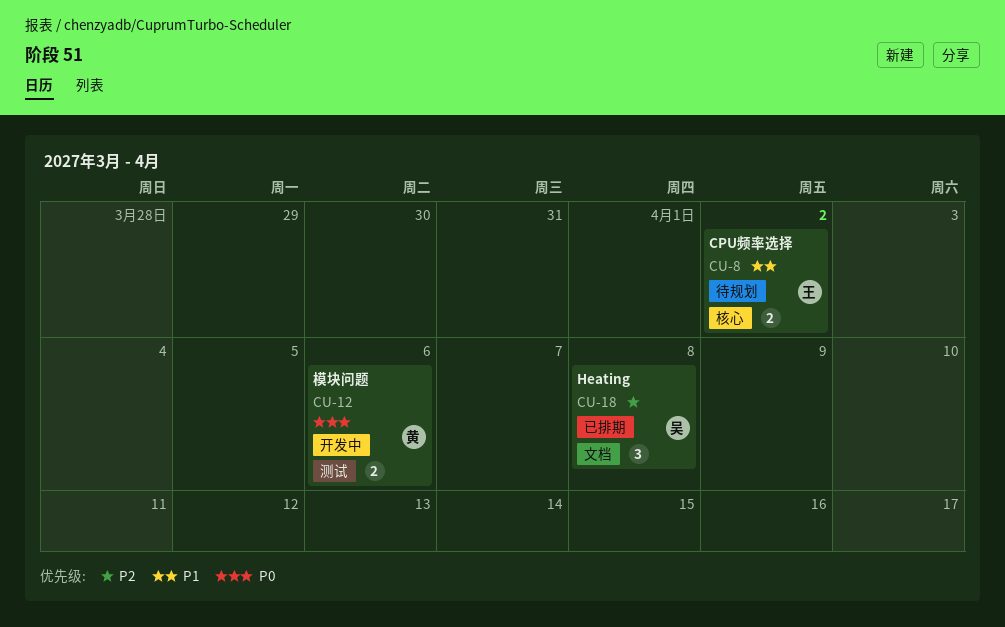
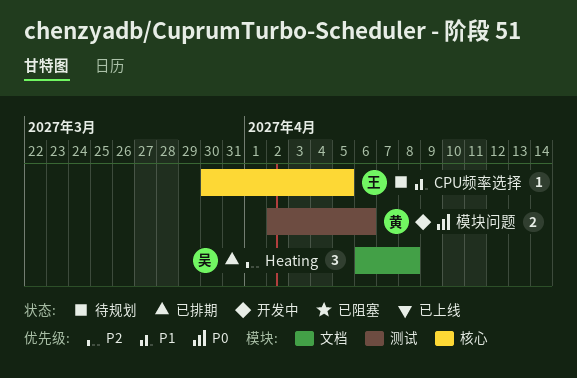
CPU频率选择, estimate: 2 -> 1
CPU频率选择, due: Apr 2 -> Apr 5

